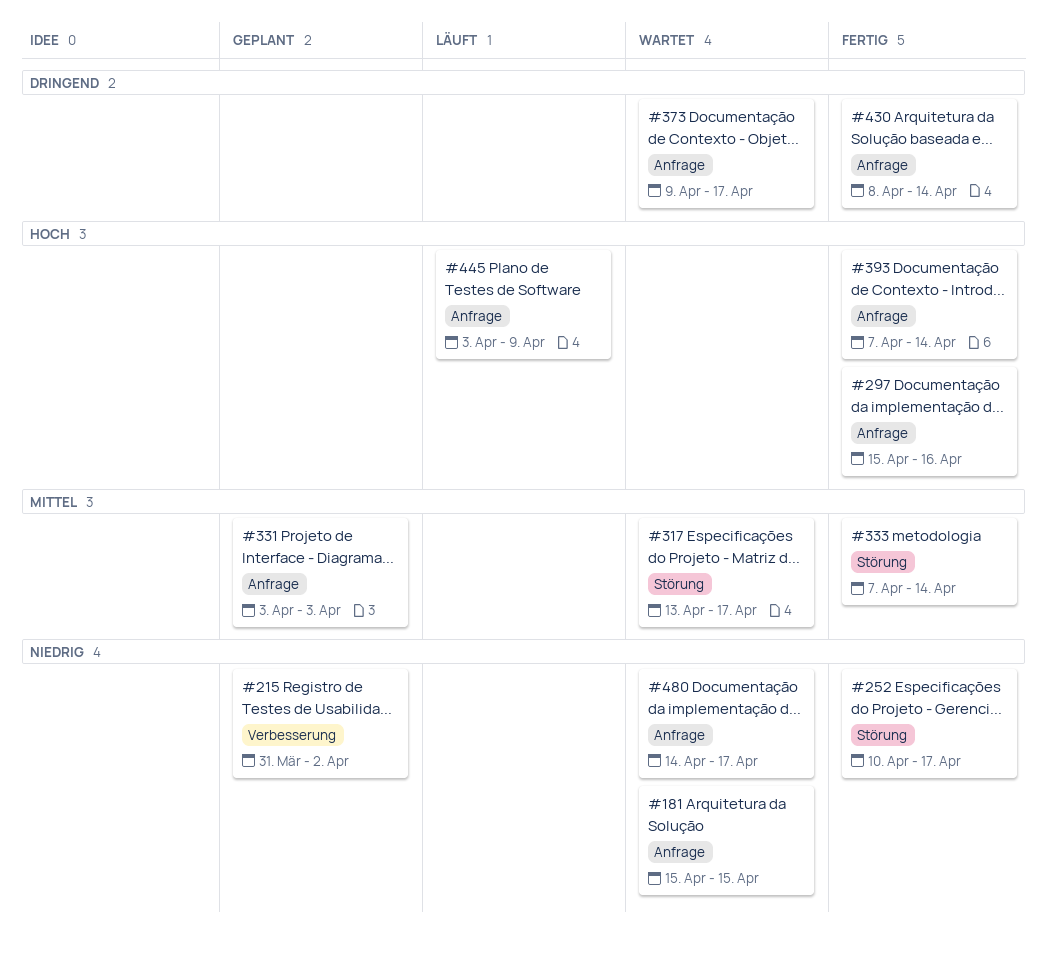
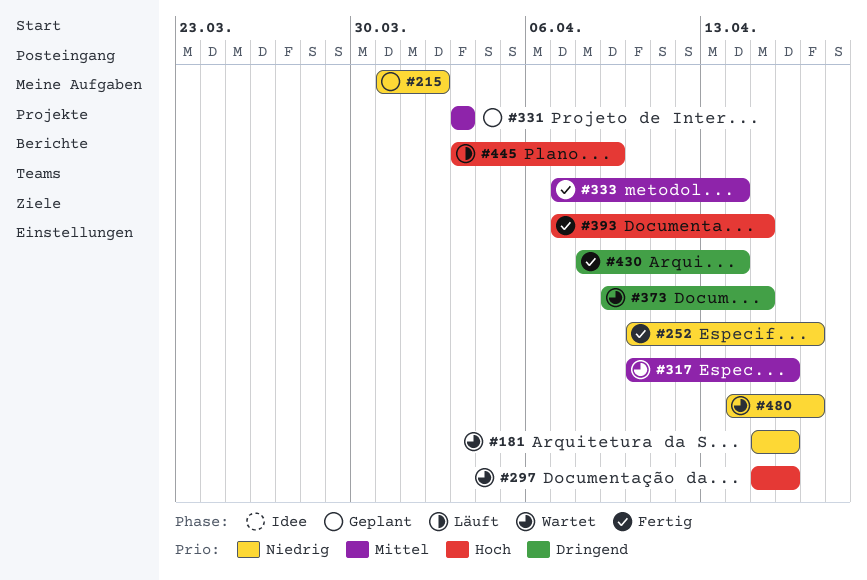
#181, due: Apr 15 -> Apr 16
#297, status: Fertig -> Wartet
#317, start: Apr 13 -> Apr 10
#317, due: Apr 17 -> Apr 16
#373, due: Apr 17 -> Apr 15
#393, due: Apr 14 -> Apr 15

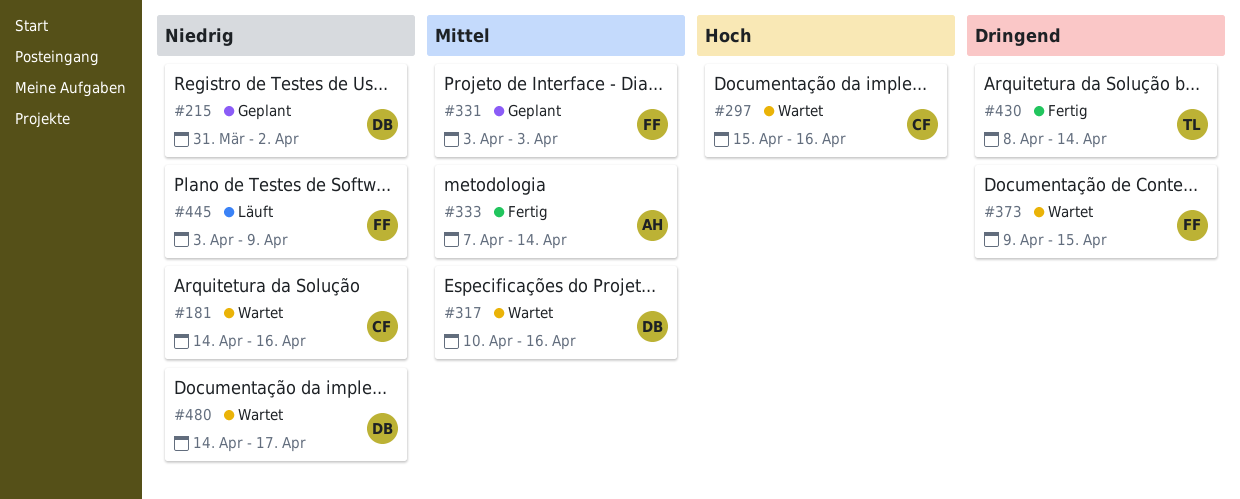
#181, start: Apr 15 -> Apr 14
#252: present -> none
#393: present -> none
#445, priority: Hoch -> Niedrig

